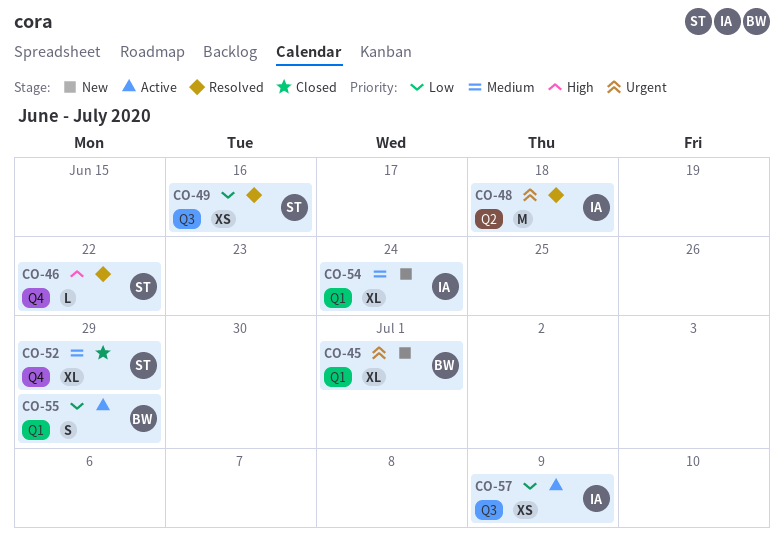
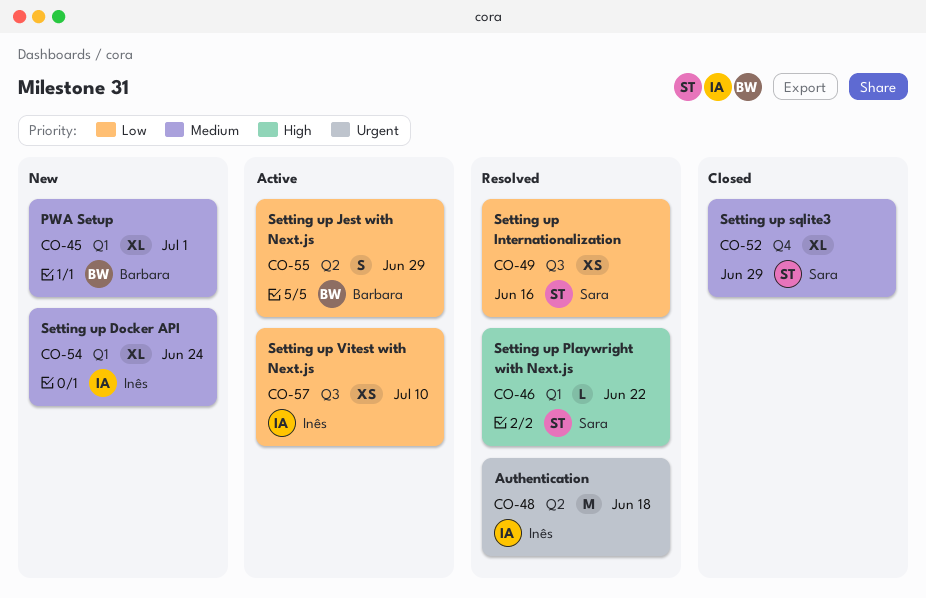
CO-45, priority: Urgent -> Medium
CO-46, label: Q4 -> Q1
CO-55, label: Q1 -> Q2
CO-57, due: Jul 9 -> Jul 10

